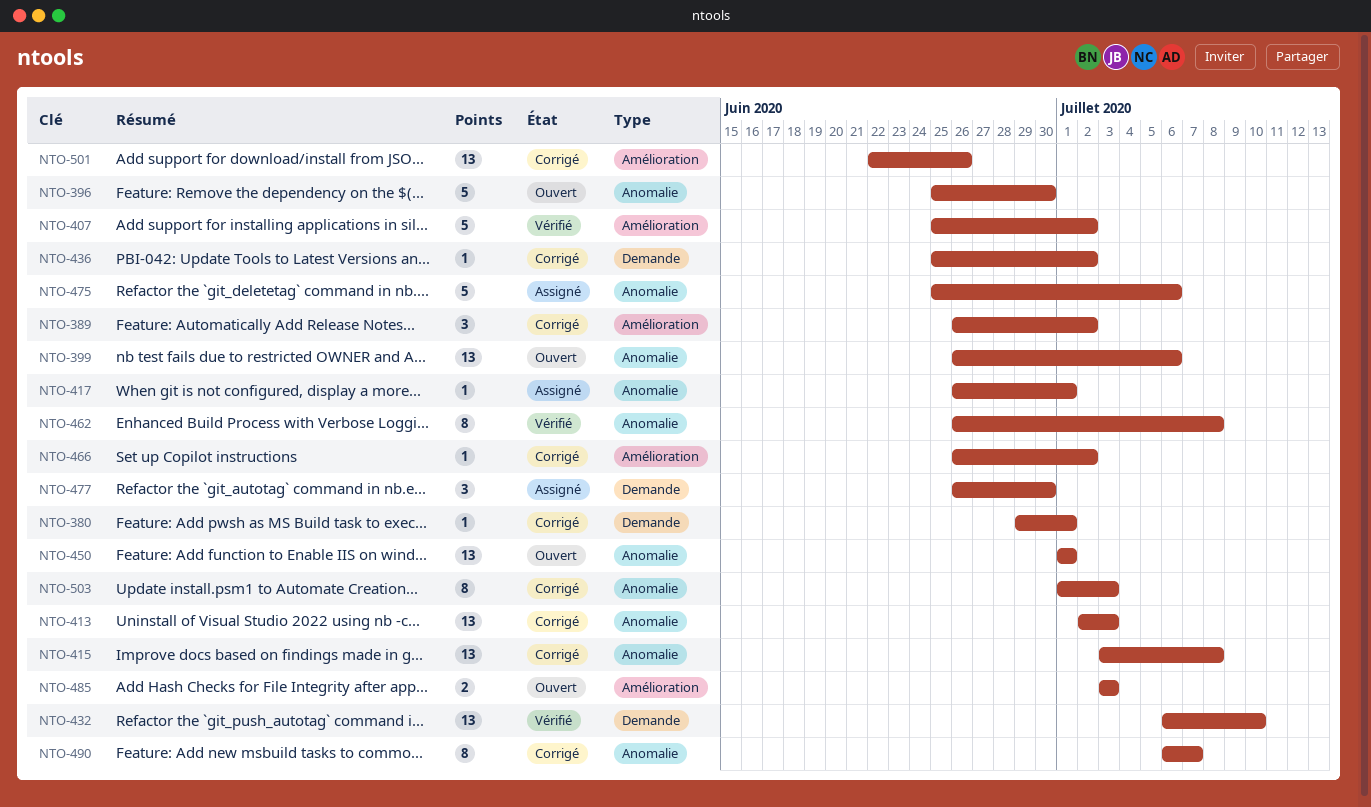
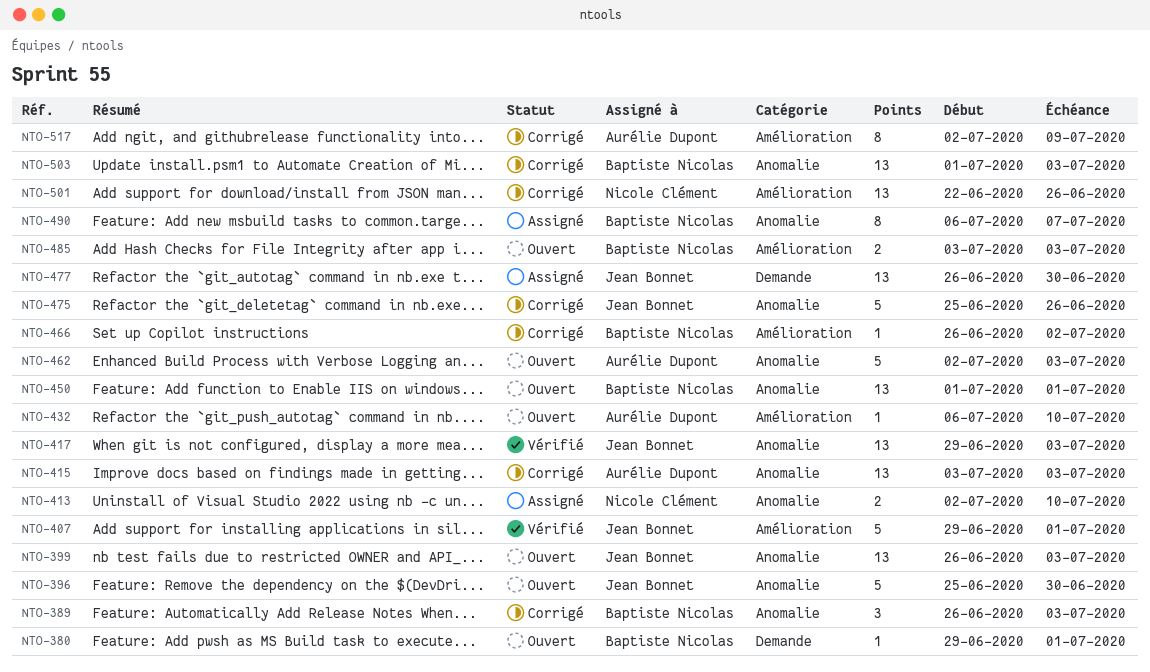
NTO-380, status: Corrigé -> Ouvert
NTO-389, label: Amélioration -> Anomalie
NTO-389, due: Jul 2 -> Jul 3
NTO-399, due: Jul 6 -> Jul 3
NTO-407, start: Jun 25 -> Jun 29
NTO-407, due: Jul 2 -> Jul 1
NTO-413, status: Corrigé -> Assigné
NTO-413, estimate: 13 -> 2
NTO-413, due: Jul 3 -> Jul 10
NTO-415, due: Jul 8 -> Jul 3
NTO-417, status: Assigné -> Vérifié
NTO-417, estimate: 1 -> 13
NTO-417, start: Jun 26 -> Jun 29
NTO-417, due: Jul 1 -> Jul 3
NTO-432, status: Vérifié -> Ouvert
NTO-432, label: Demande -> Amélioration
NTO-432, estimate: 13 -> 1
NTO-436: present -> none
NTO-462, status: Vérifié -> Ouvert
NTO-462, estimate: 8 -> 5
NTO-462, start: Jun 26 -> Jul 2
NTO-462, due: Jul 8 -> Jul 3
NTO-475, status: Assigné -> Corrigé
NTO-475, due: Jul 6 -> Jun 26
NTO-477, estimate: 3 -> 13
NTO-490, status: Corrigé -> Assigné
NTO-503, estimate: 8 -> 13
NTO-517: none -> present

